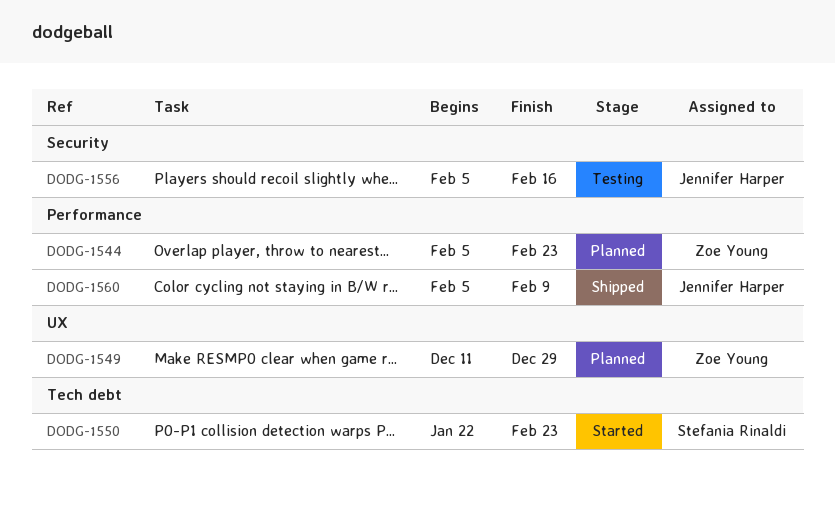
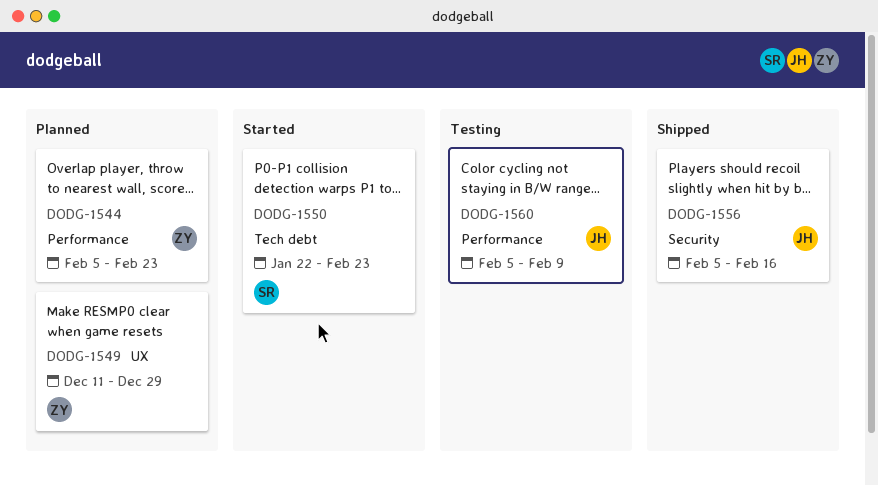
DODG-1556, status: Testing -> Shipped
DODG-1560, status: Shipped -> Testing

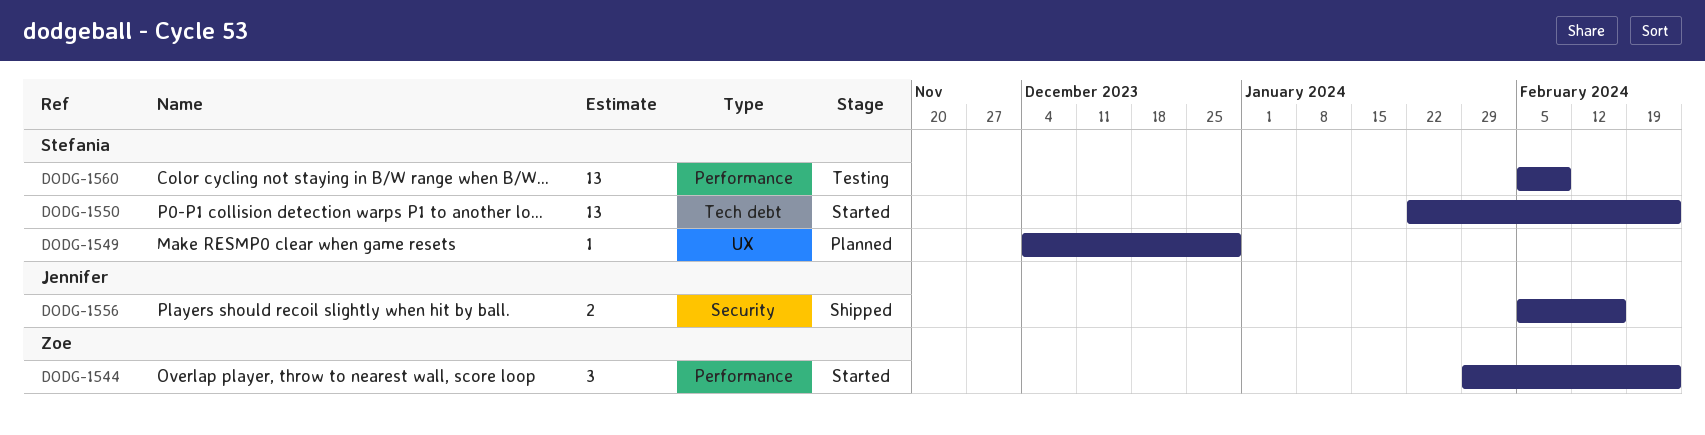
DODG-1544, status: Planned -> Started
DODG-1544, start: Feb 5 -> Jan 29
DODG-1549, owner: Zoe -> Stefania
DODG-1549, start: Dec 11 -> Dec 4
DODG-1560, owner: Jennifer -> Stefania

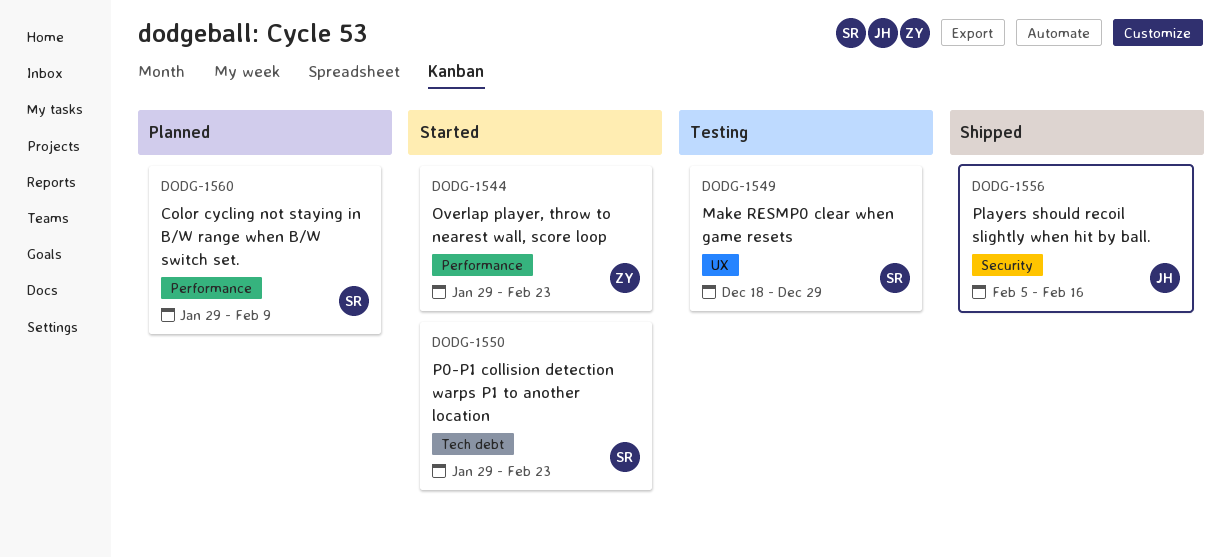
DODG-1549, status: Planned -> Testing
DODG-1549, start: Dec 4 -> Dec 18
DODG-1550, start: Jan 22 -> Jan 29
DODG-1560, status: Testing -> Planned
DODG-1560, start: Feb 5 -> Jan 29

